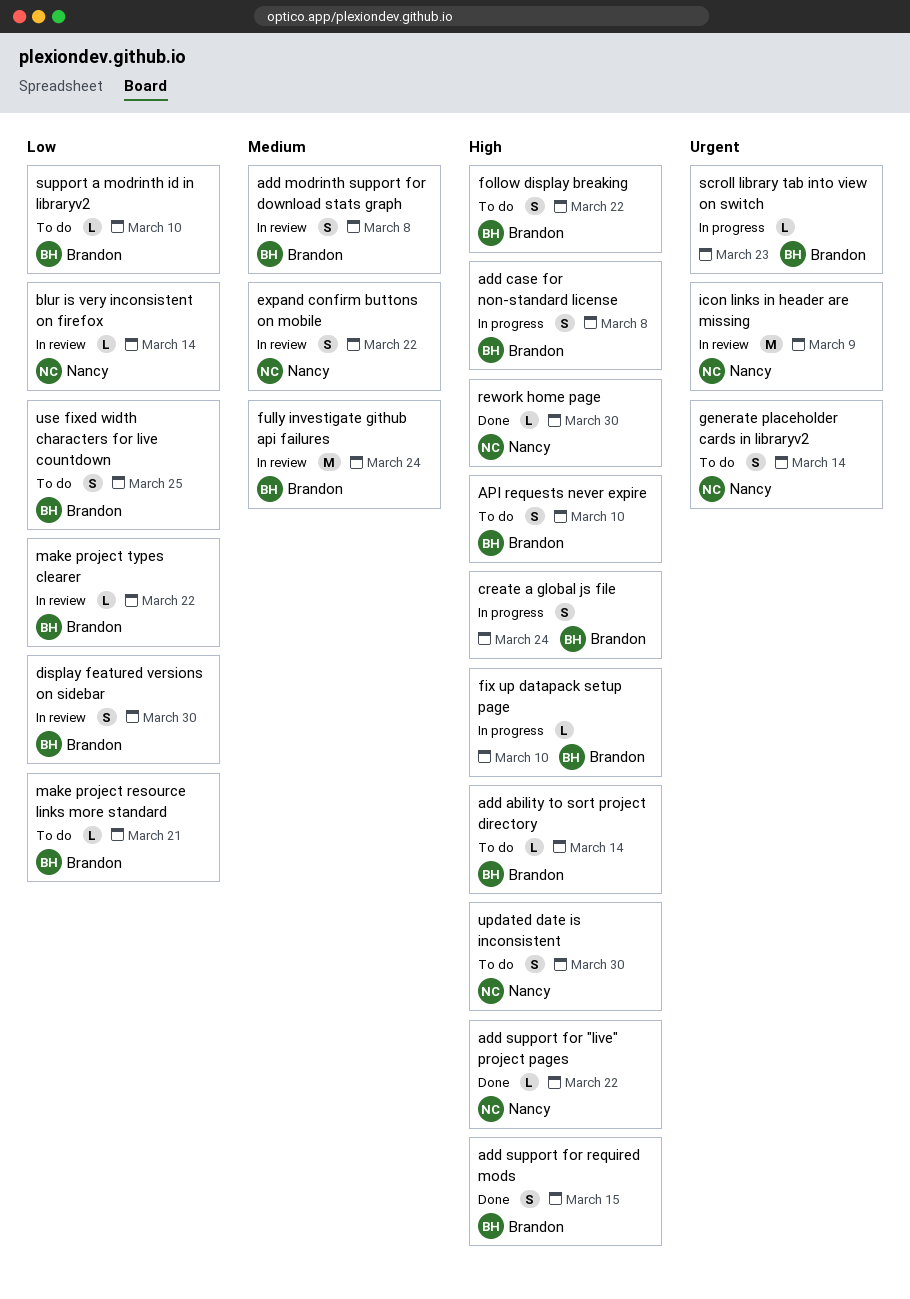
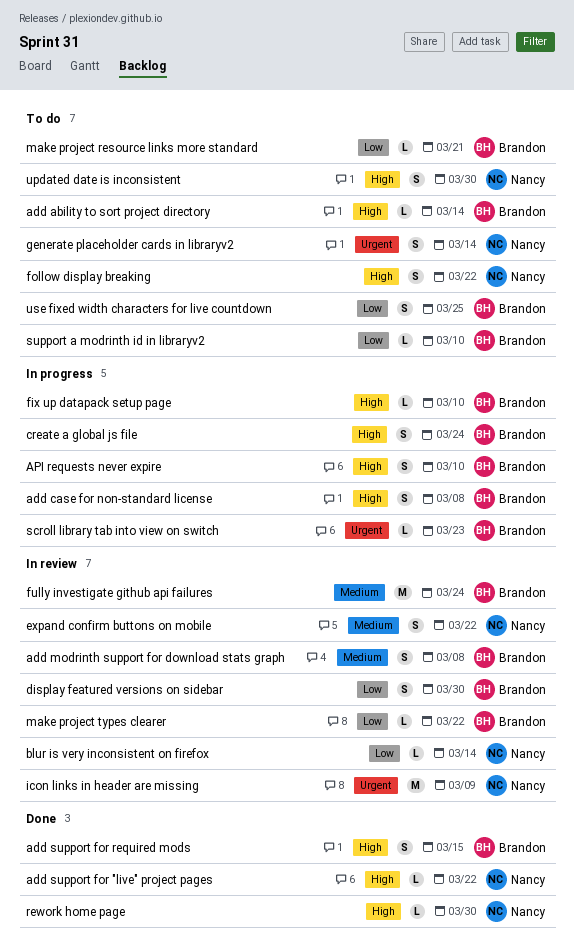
API requests never expire, status: To do -> In progress
follow display breaking, owner: Brandon -> Nancy

